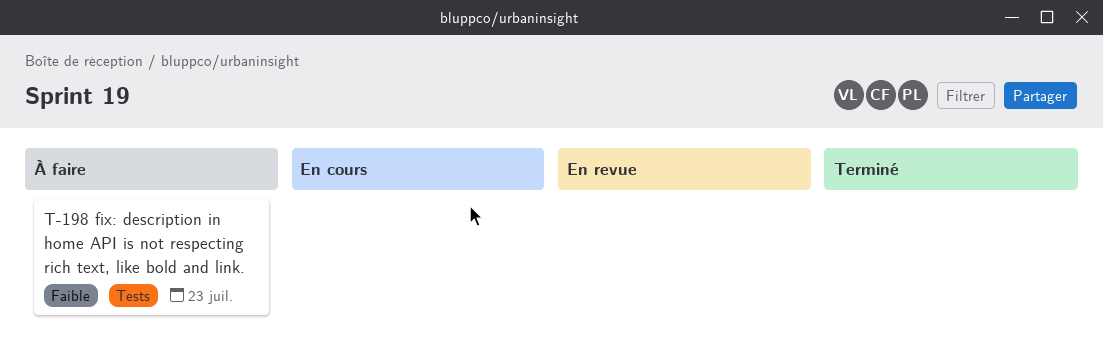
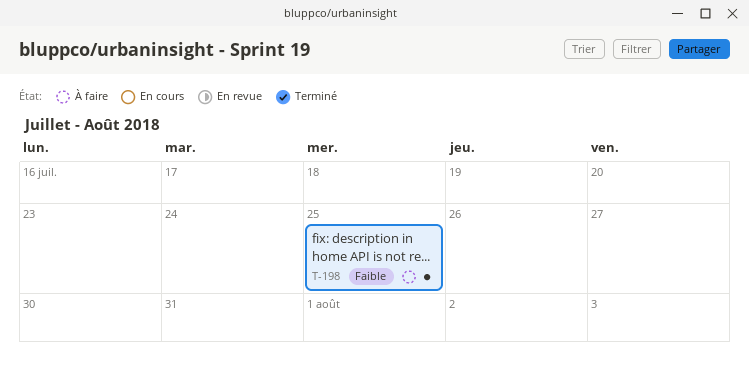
T-198, due: Jul 23 -> Jul 25

